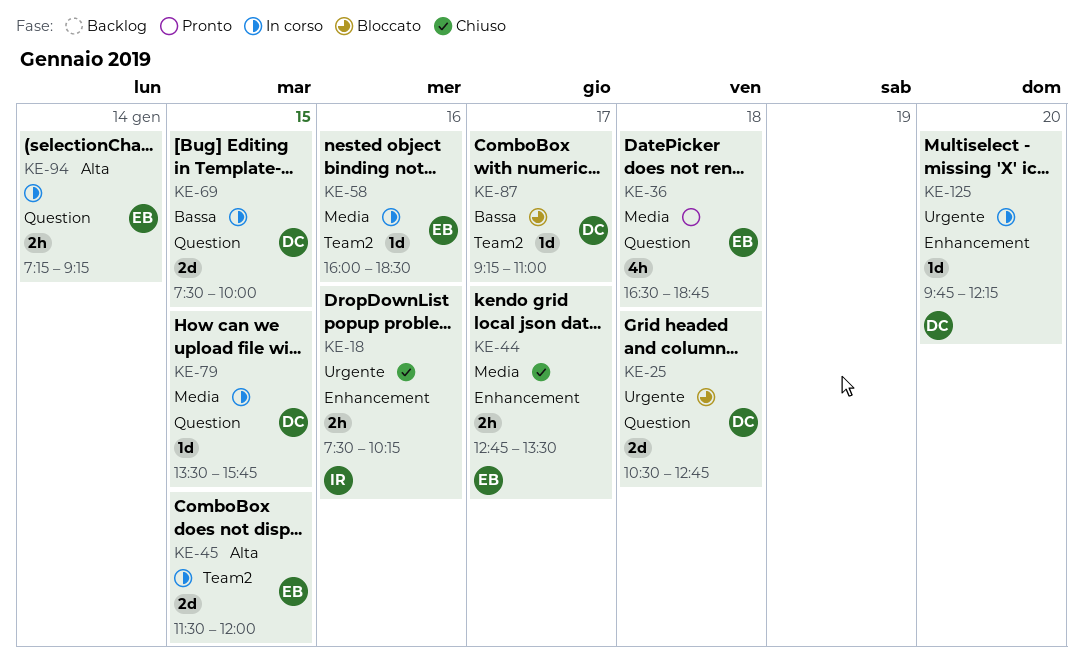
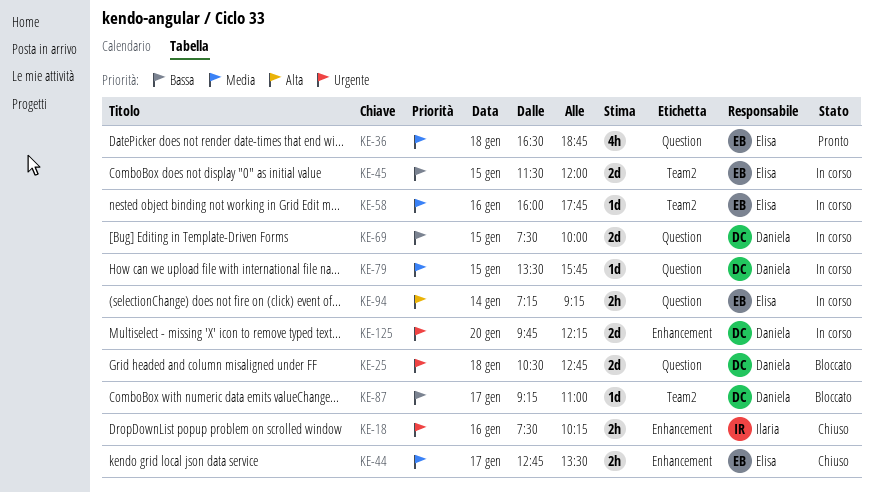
KE-45, priority: Alta -> Bassa
KE-58, ends: 18:30 -> 17:45
KE-125, estimate: 1d -> 2d

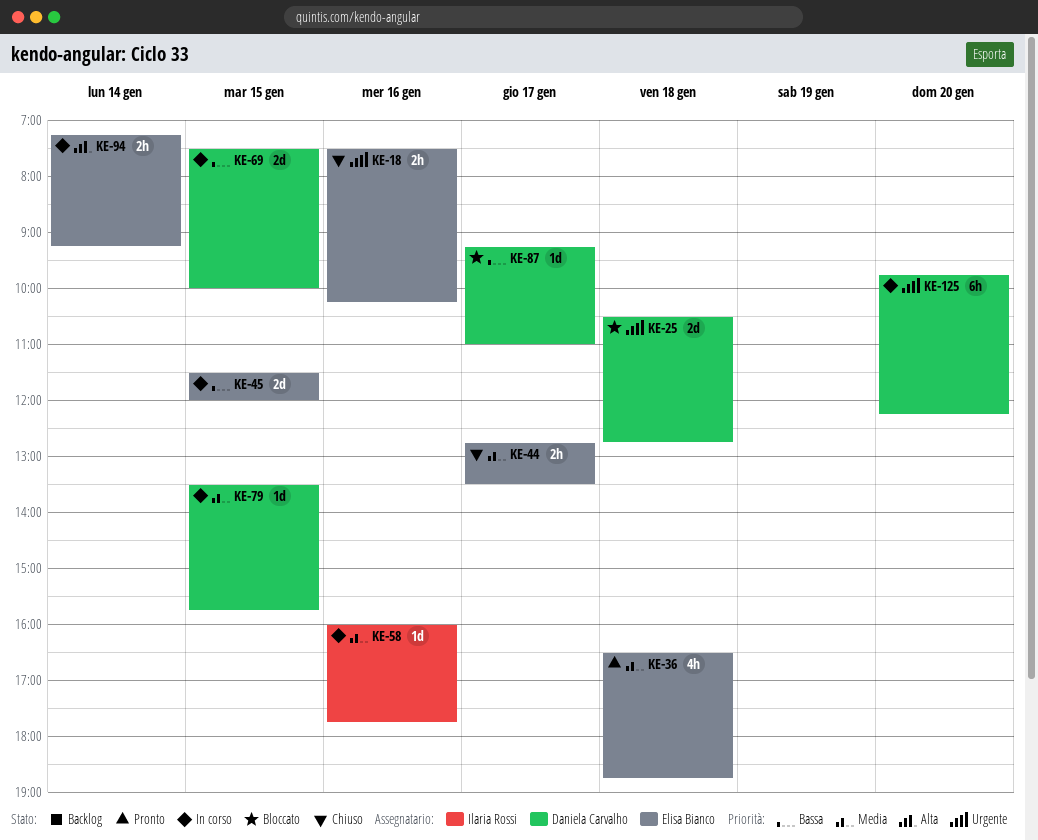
KE-18, owner: Ilaria Rossi -> Elisa Bianco
KE-58, owner: Elisa Bianco -> Ilaria Rossi
KE-125, estimate: 2d -> 6h

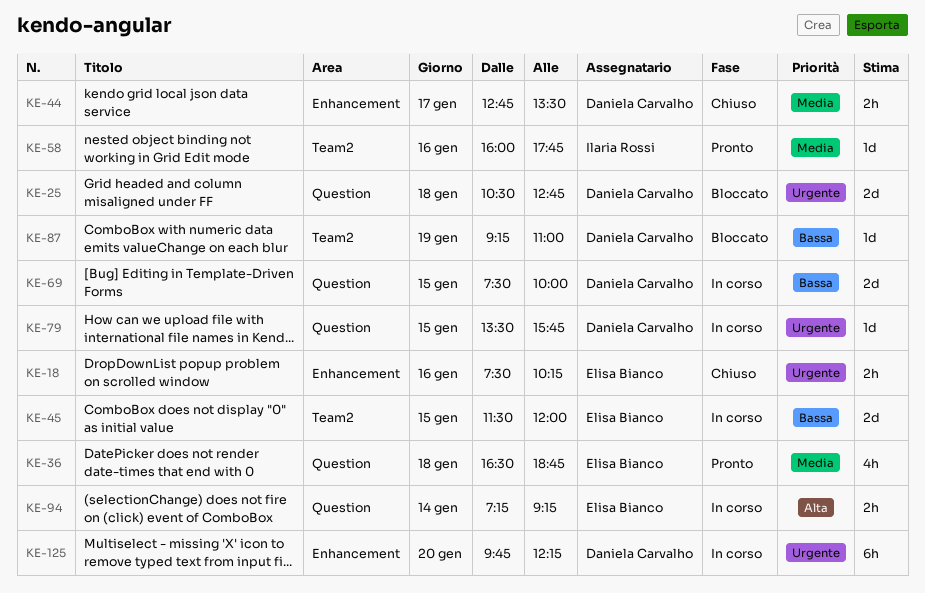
KE-44, owner: Elisa Bianco -> Daniela Carvalho
KE-58, status: In corso -> Pronto
KE-79, priority: Media -> Urgente
KE-87, day: Jan 17 -> Jan 19

